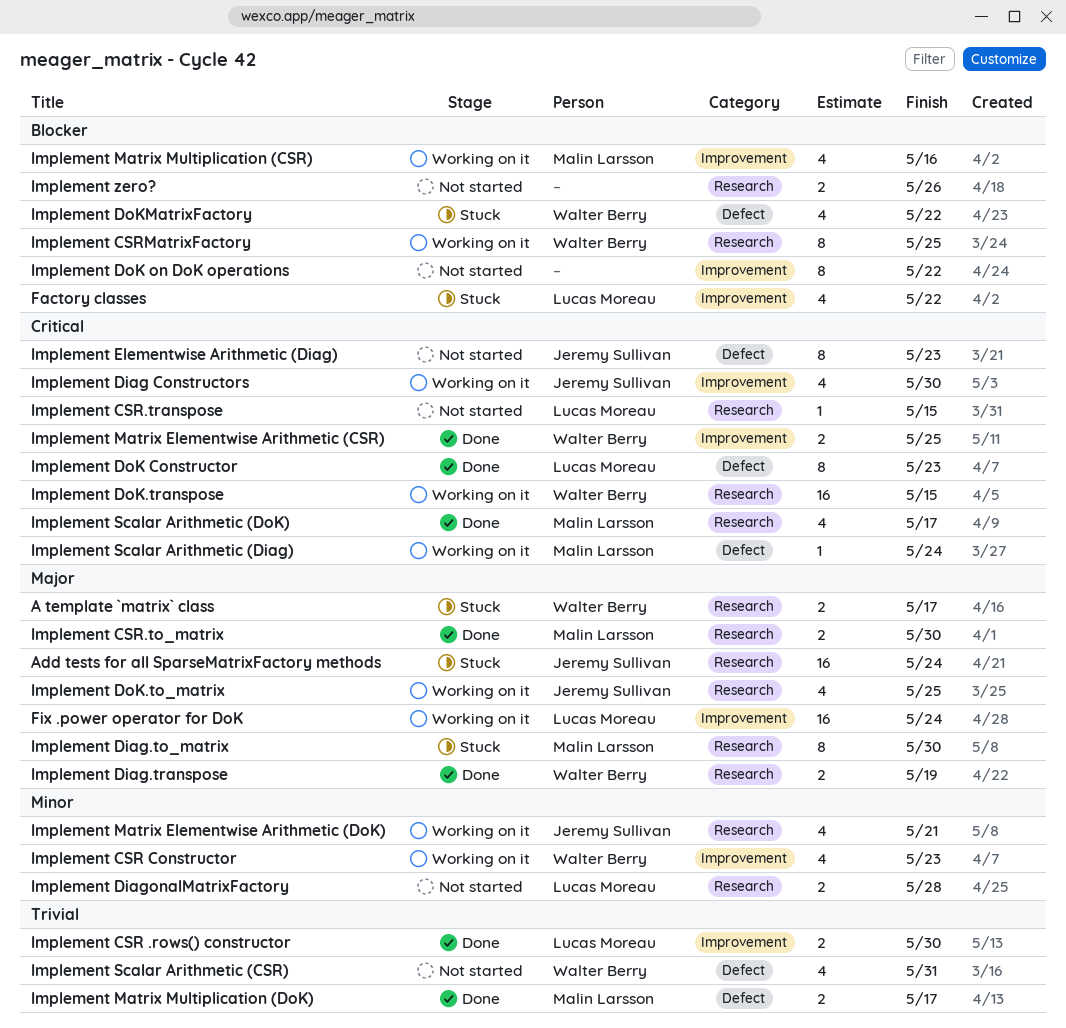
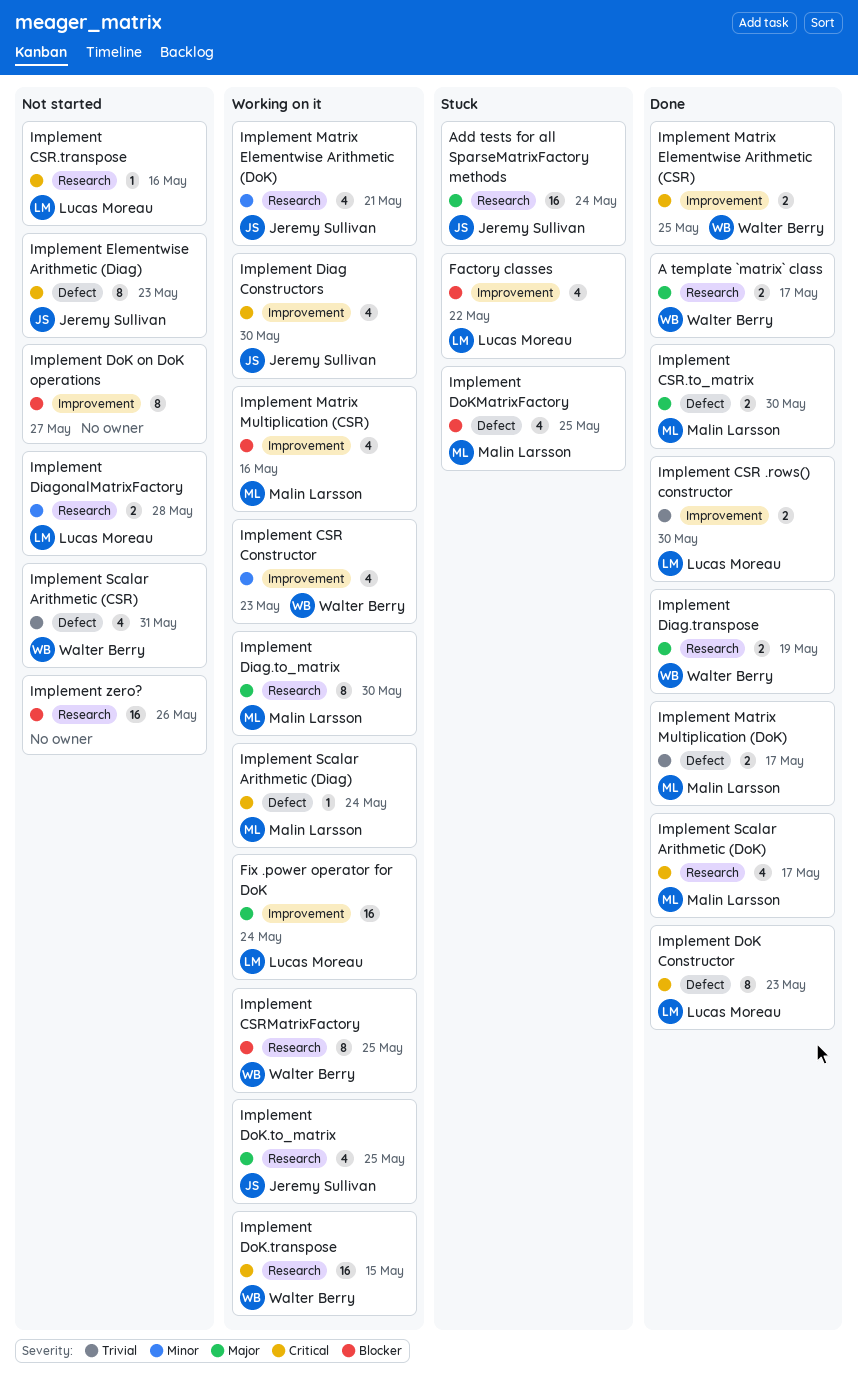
A template `matrix` class, status: Stuck -> Done
Implement CSR.to_matrix, label: Research -> Defect
Implement CSR.transpose, due: May 15 -> May 16
Implement Diag.to_matrix, status: Stuck -> Working on it
Implement DoK on DoK operations, due: May 22 -> May 27
Implement DoKMatrixFactory, owner: Walter Berry -> Malin Larsson
Implement DoKMatrixFactory, due: May 22 -> May 25
Implement zero?, estimate: 2 -> 16

